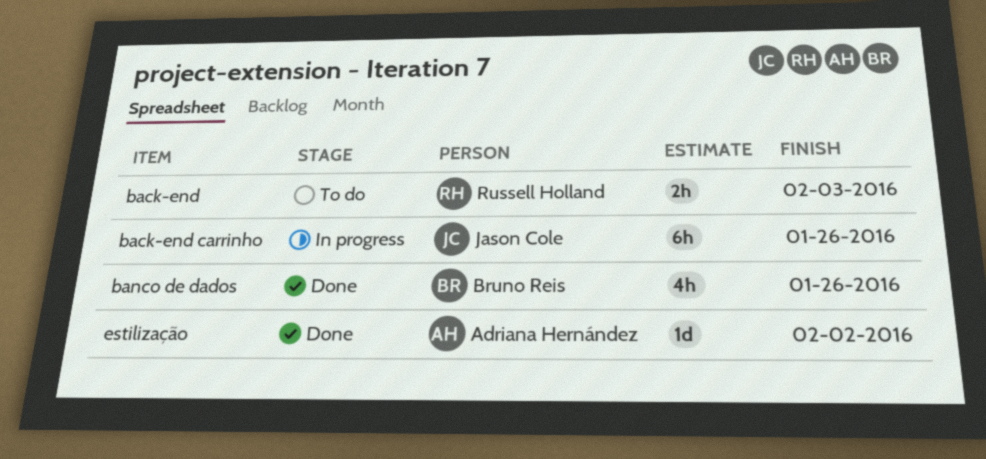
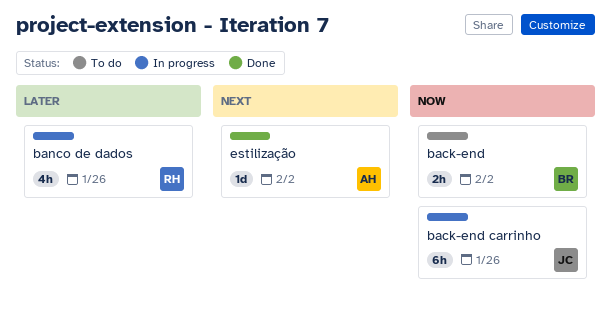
back-end, owner: Russell Holland -> Bruno Reis
back-end, due: Feb 3 -> Feb 2
banco de dados, status: Done -> In progress
banco de dados, owner: Bruno Reis -> Russell Holland

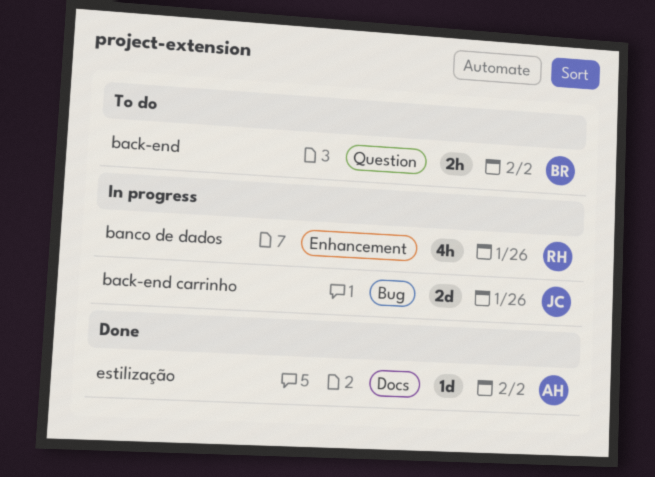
back-end carrinho, estimate: 6h -> 2d

